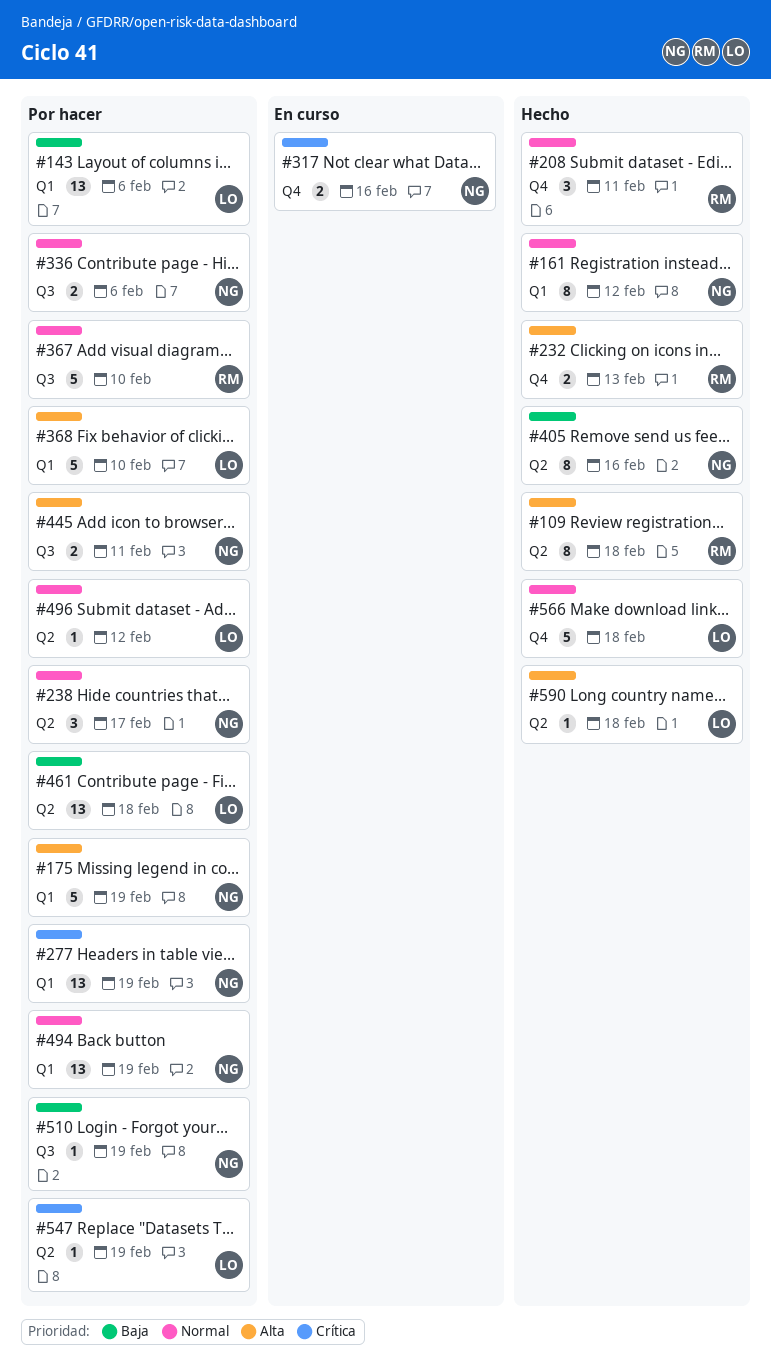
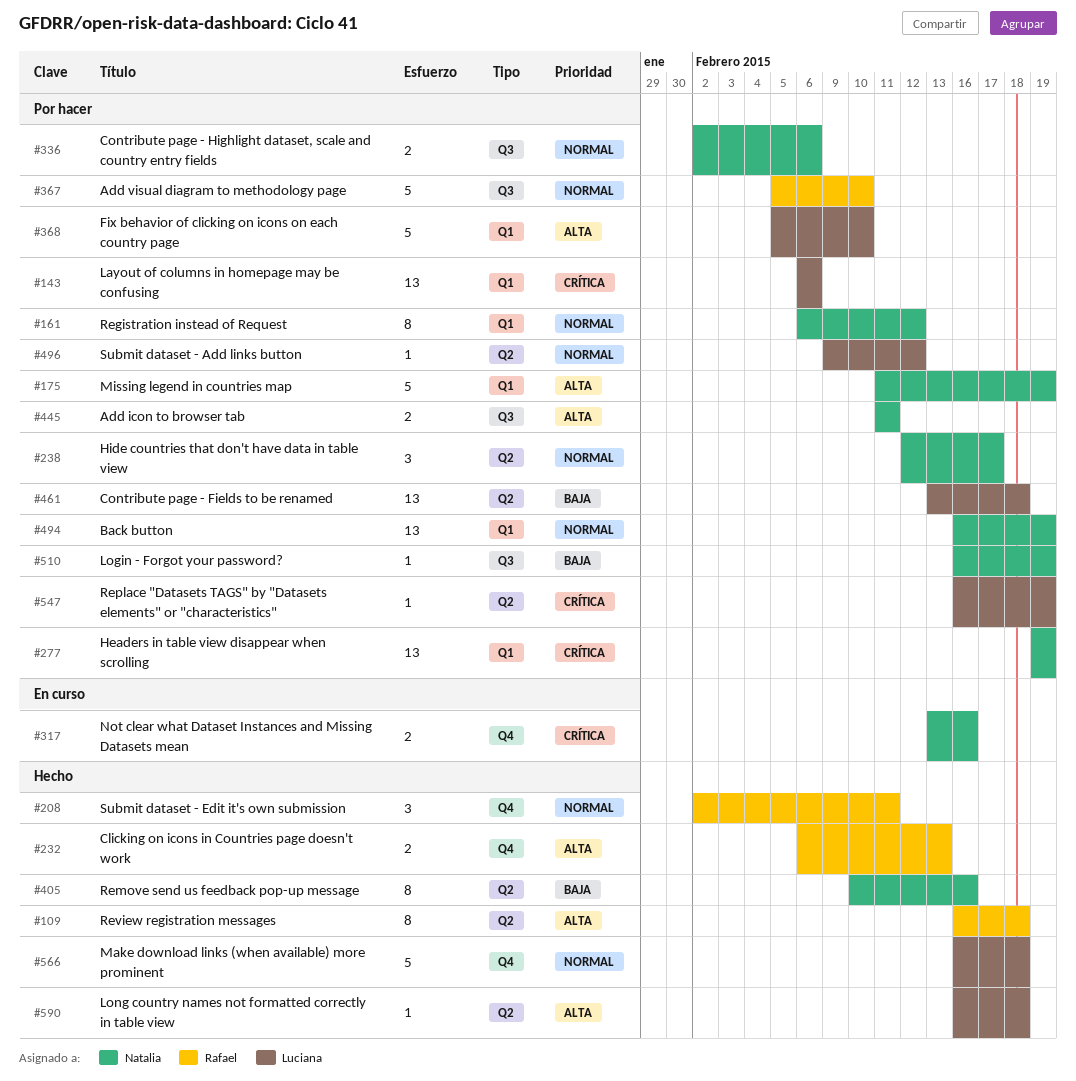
#143, priority: Baja -> Crítica
#161, status: Hecho -> Por hacer

